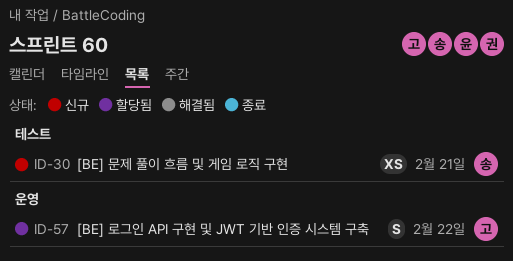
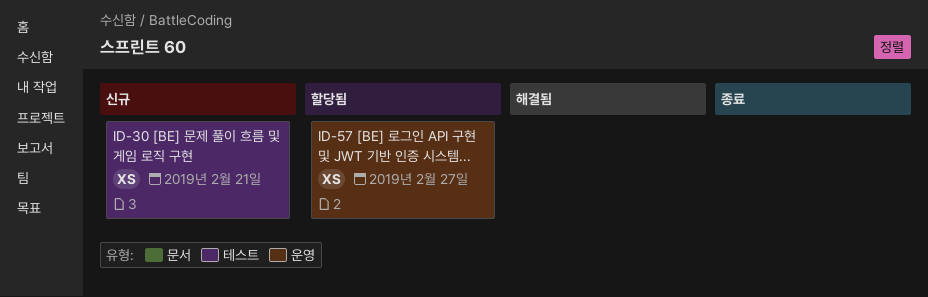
ID-57, estimate: S -> XS
ID-57, due: Feb 22 -> Feb 27

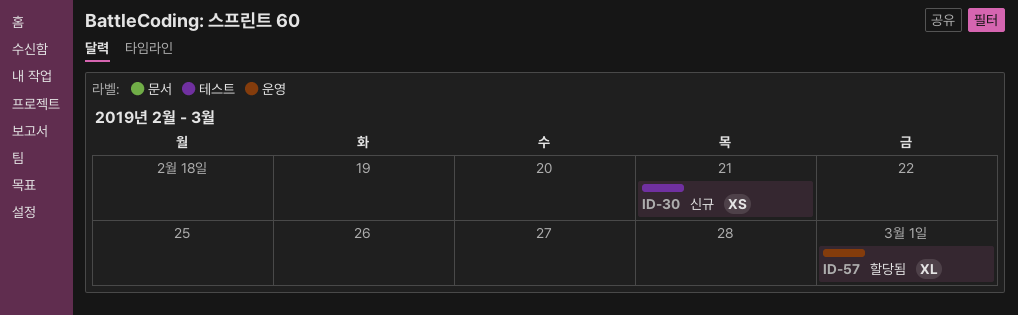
ID-57, estimate: XS -> XL
ID-57, due: Feb 27 -> Mar 1

